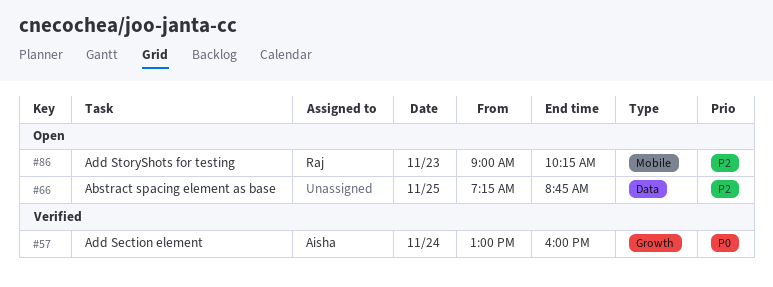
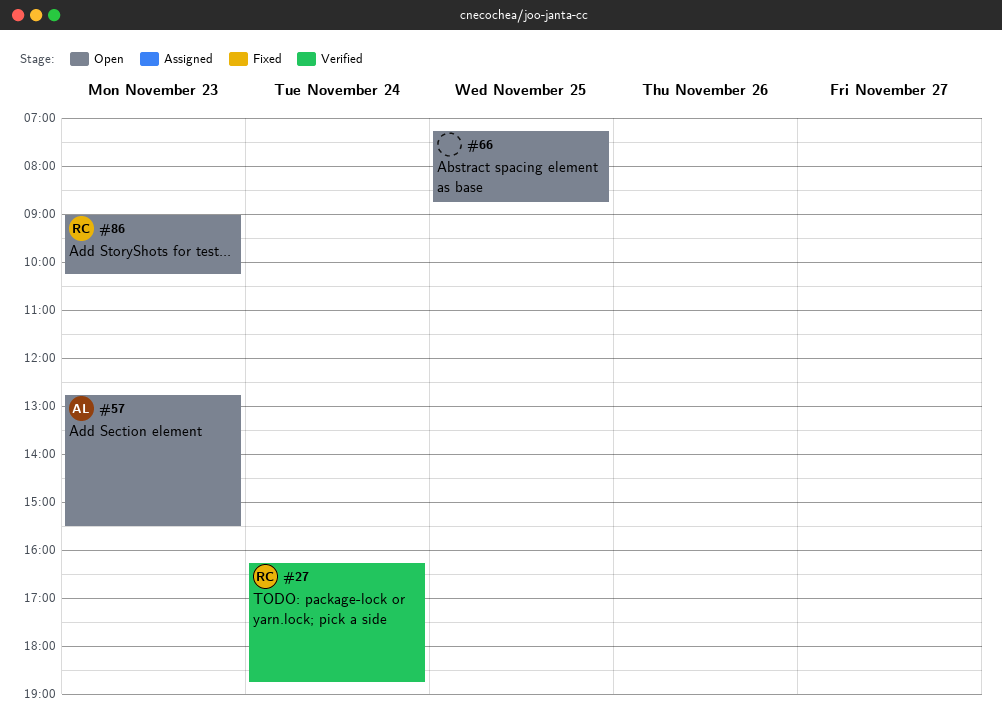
#27: none -> present
#57, status: Verified -> Open
#57, day: Nov 24 -> Nov 23
#57, begins: 13:00 -> 12:45
#57, ends: 16:00 -> 15:30

